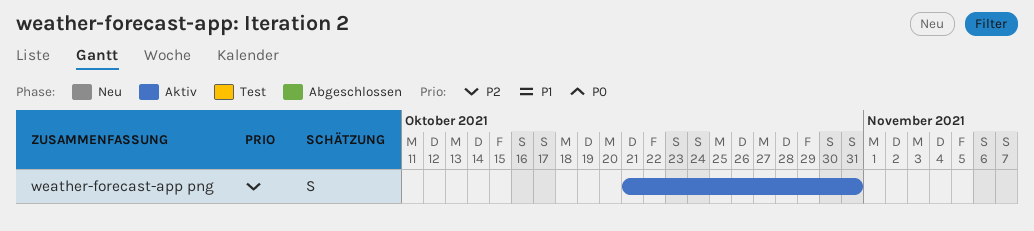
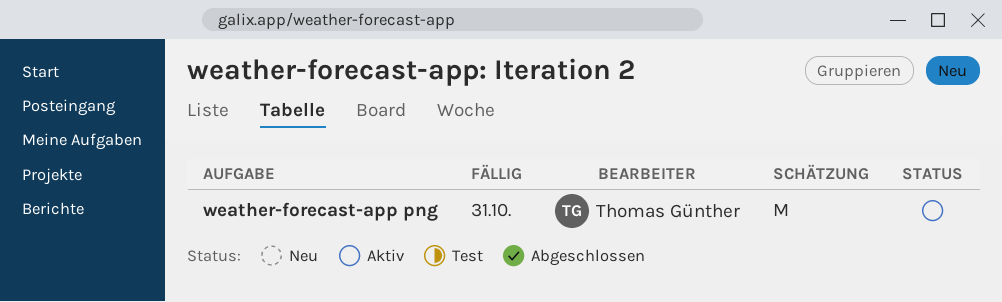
weather-forecast-app png, estimate: S -> M

